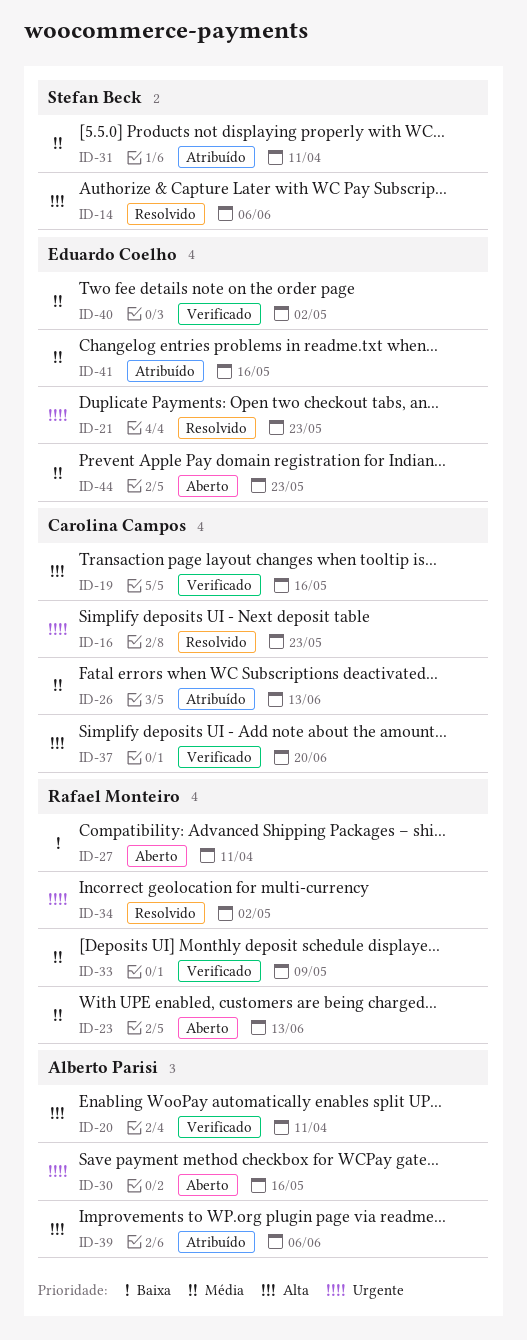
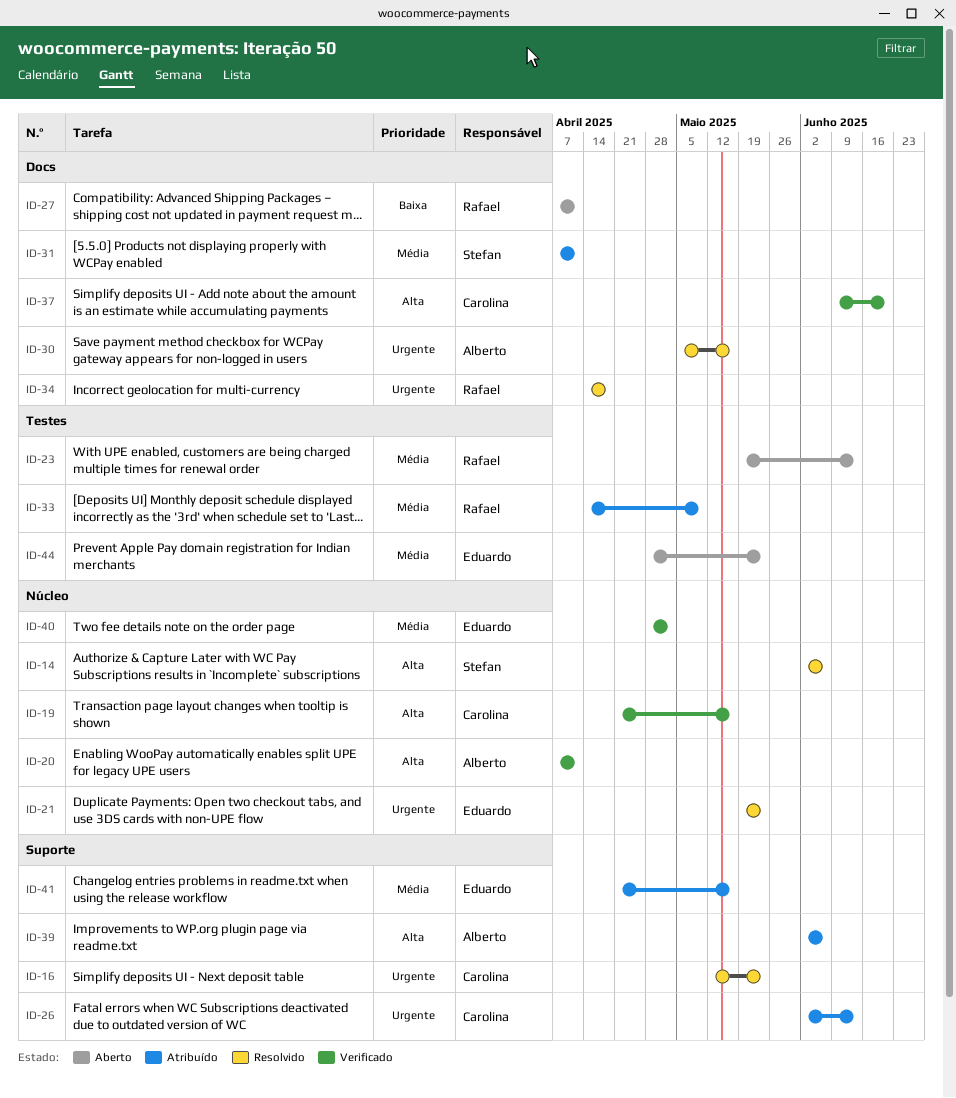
ID-26, priority: Média -> Urgente
ID-30, status: Aberto -> Resolvido
ID-33, status: Verificado -> Atribuído
ID-34, due: May 2 -> Apr 18

